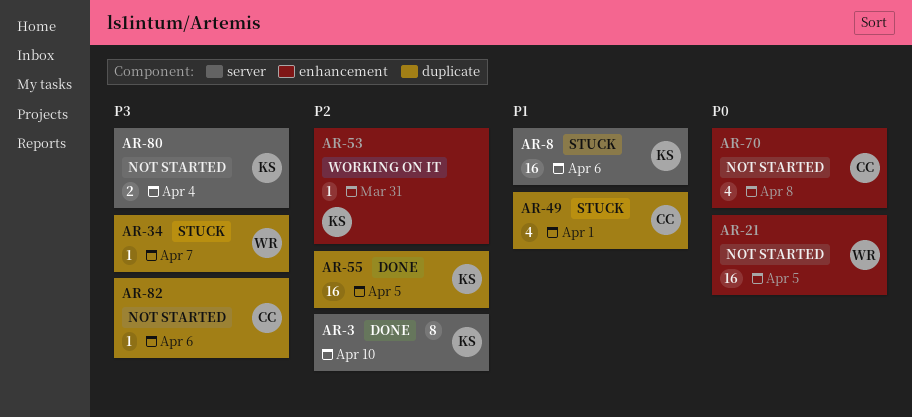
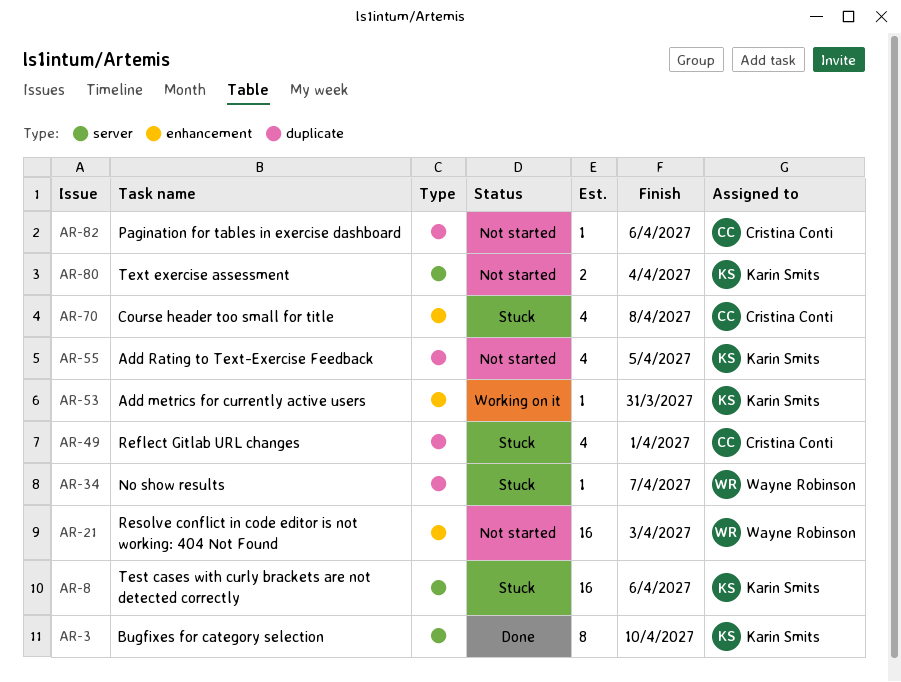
AR-21, due: Apr 5 -> Apr 3
AR-55, status: Done -> Not started
AR-55, estimate: 16 -> 4
AR-70, status: Not started -> Stuck

